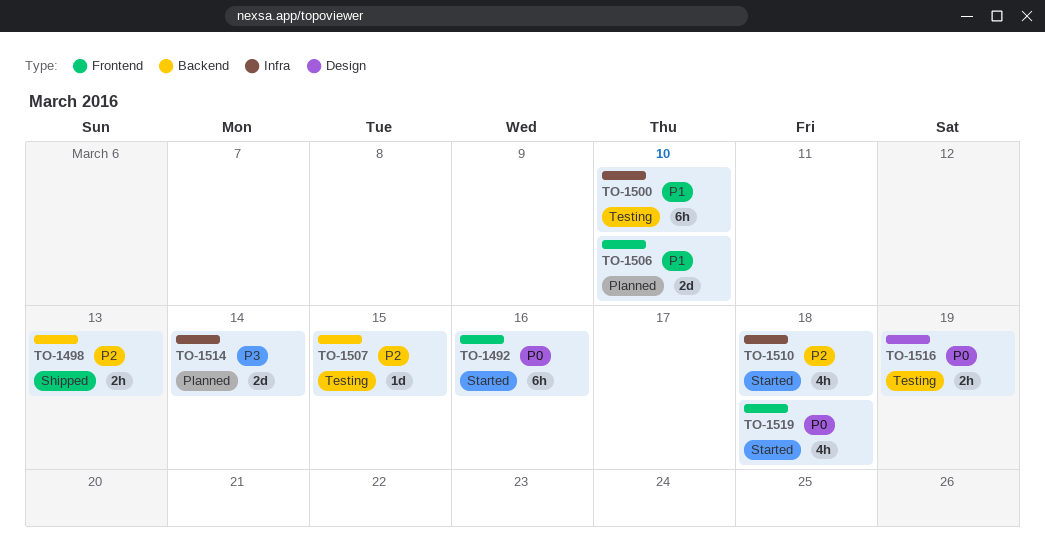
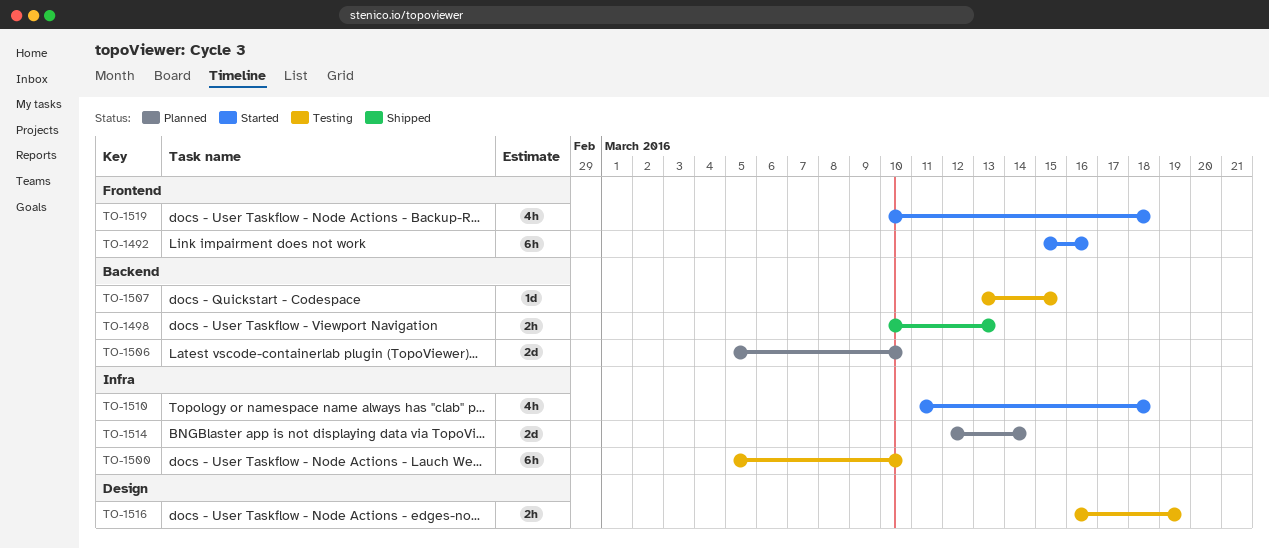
TO-1506, label: Frontend -> Backend

